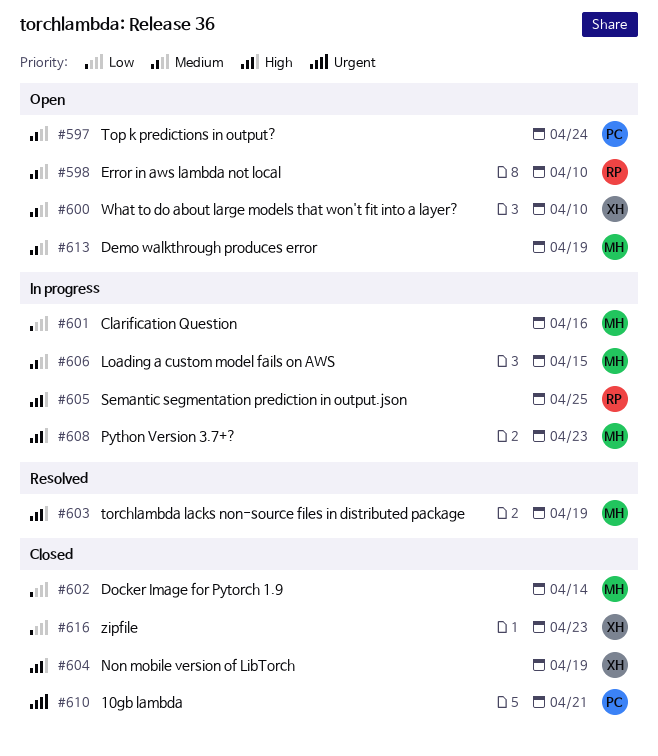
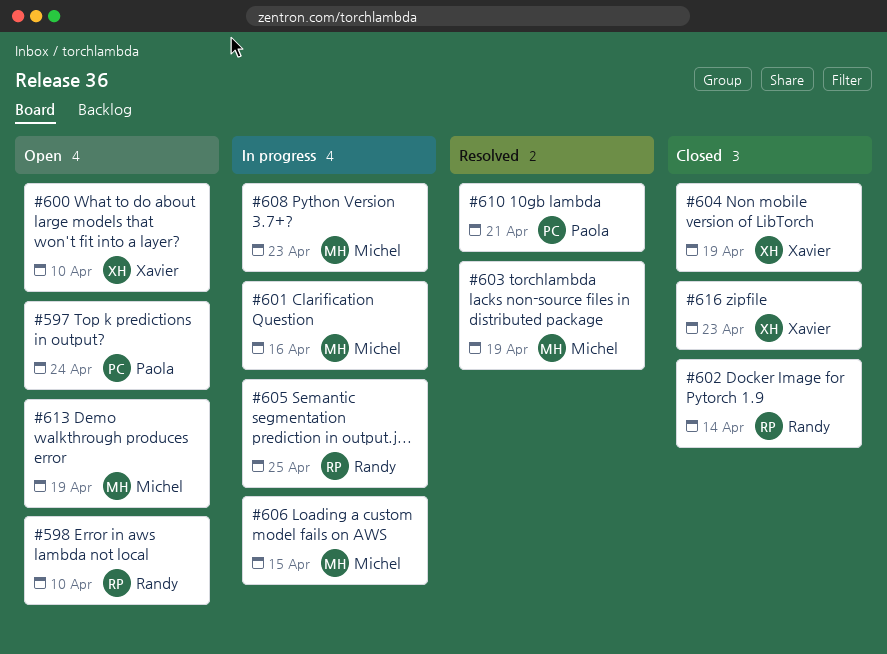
#602, owner: Michel -> Randy
#610, status: Closed -> Resolved

